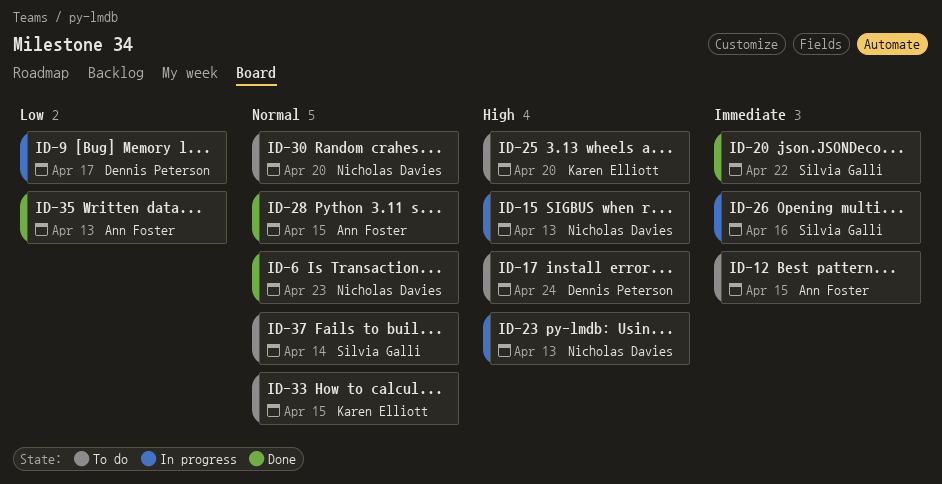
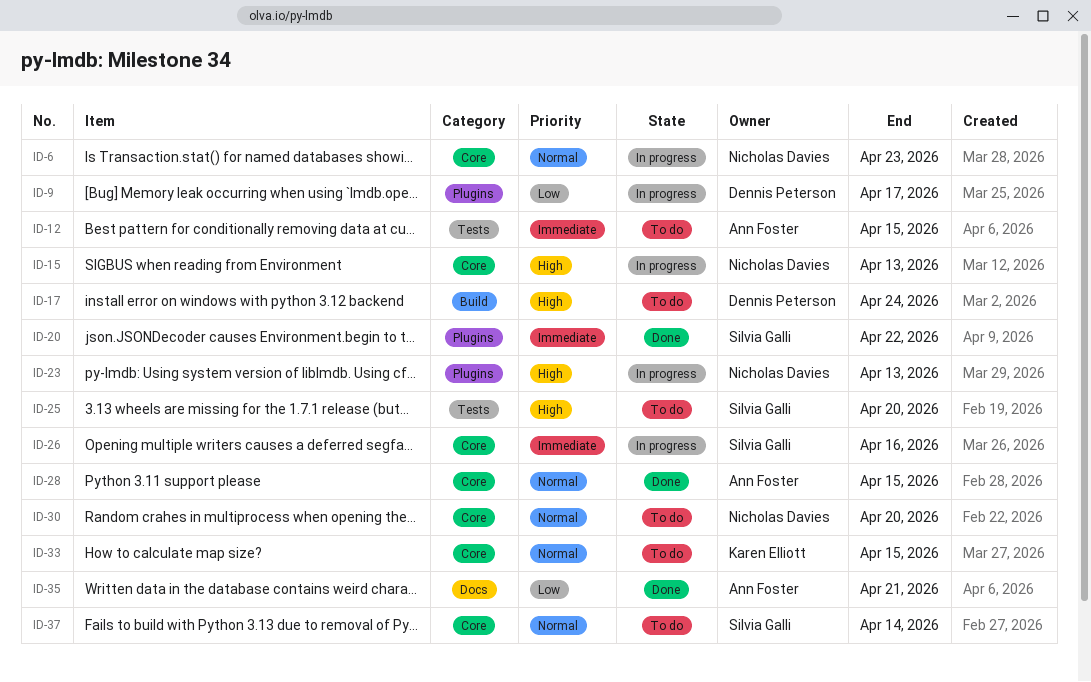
ID-6, status: Done -> In progress
ID-25, owner: Karen Elliott -> Silvia Galli
ID-35, due: Apr 13 -> Apr 21

